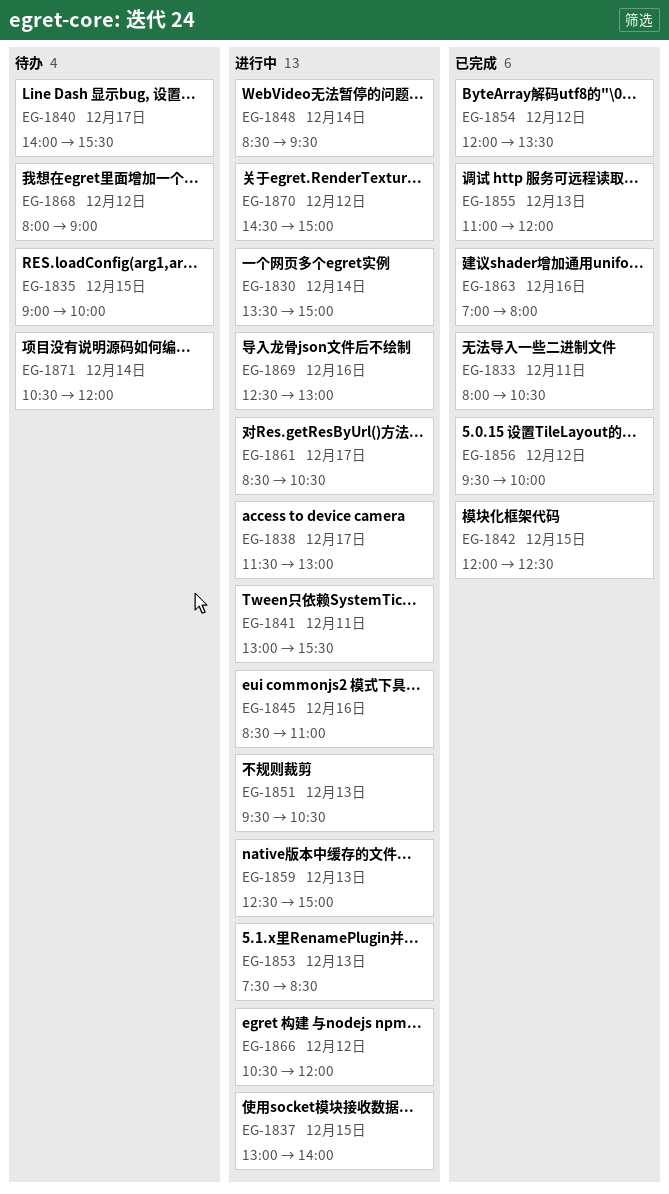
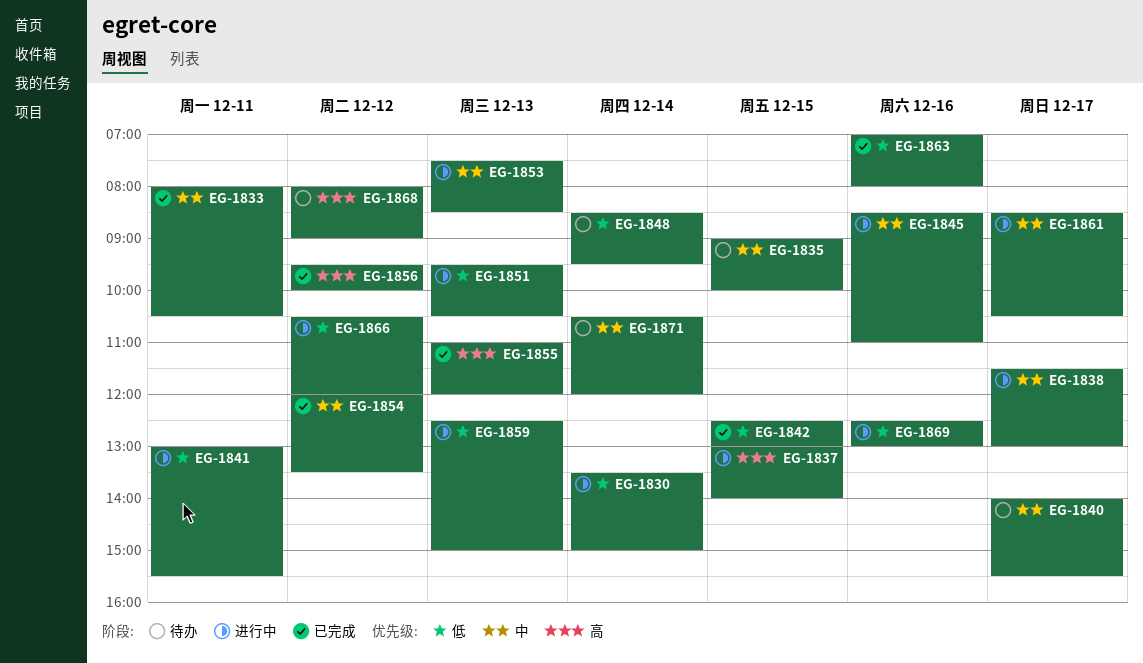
EG-1842, begins: 12:00 -> 12:30
EG-1842, ends: 12:30 -> 13:00
EG-1848, status: 进行中 -> 待办
EG-1870: present -> none

